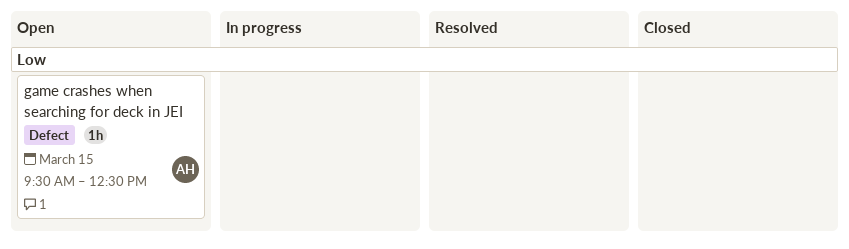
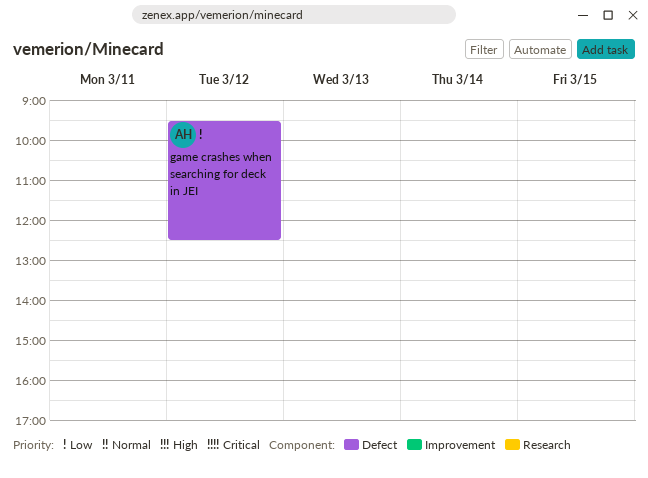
game crashes when searching for deck in JEI, day: Mar 15 -> Mar 12

